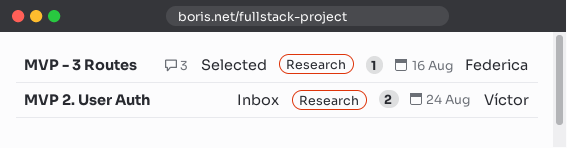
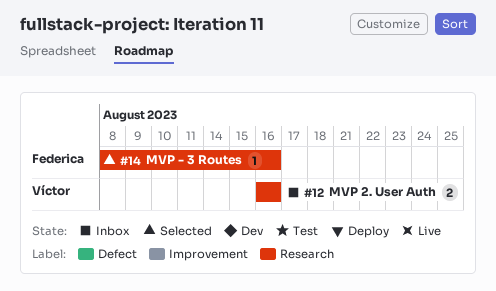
MVP 2. User Auth, due: Aug 24 -> Aug 16

